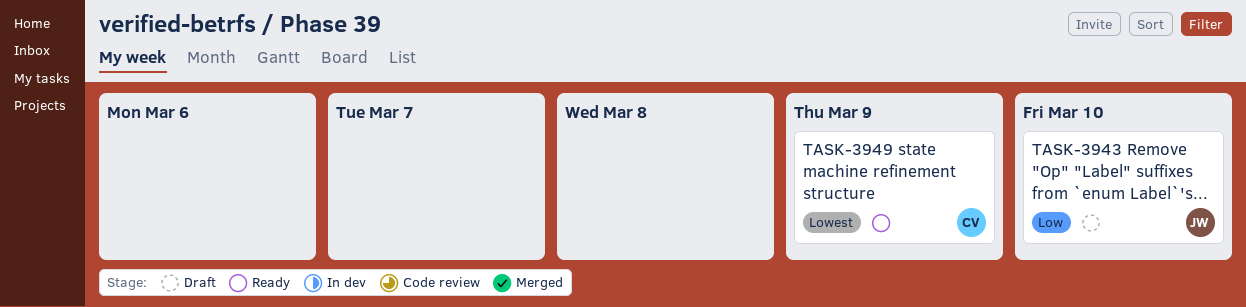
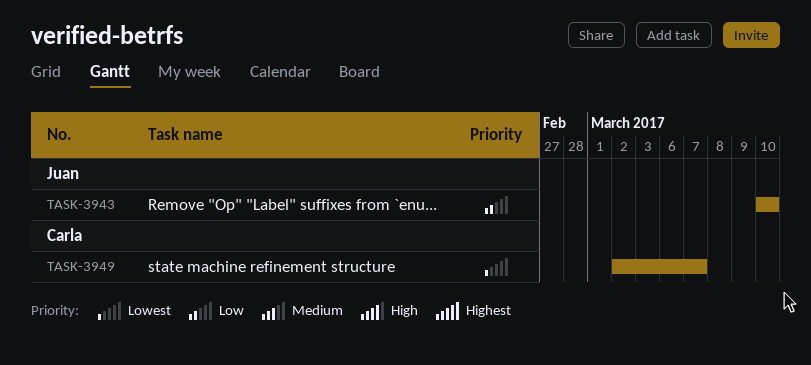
TASK-3949, due: Mar 9 -> Mar 7

